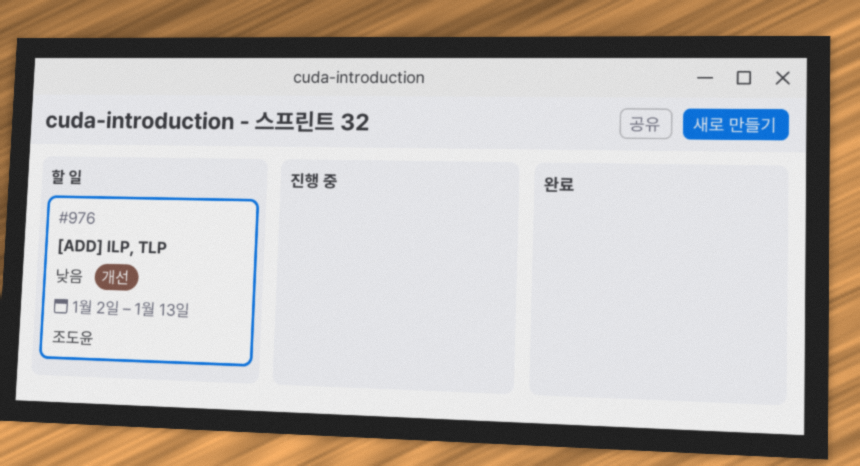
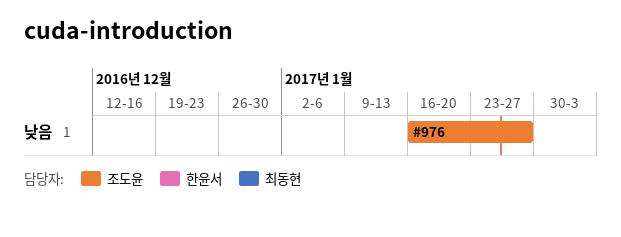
#976, start: Jan 2 -> Jan 16
#976, due: Jan 13 -> Jan 27

